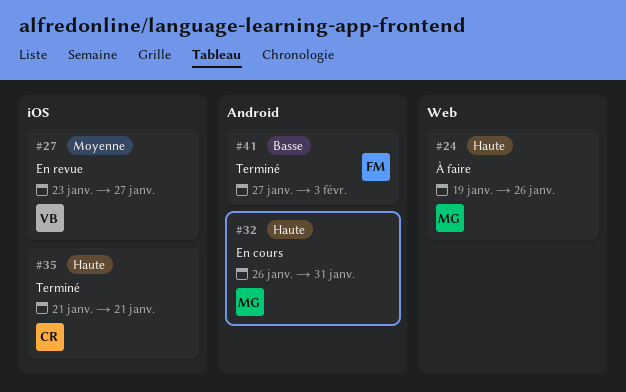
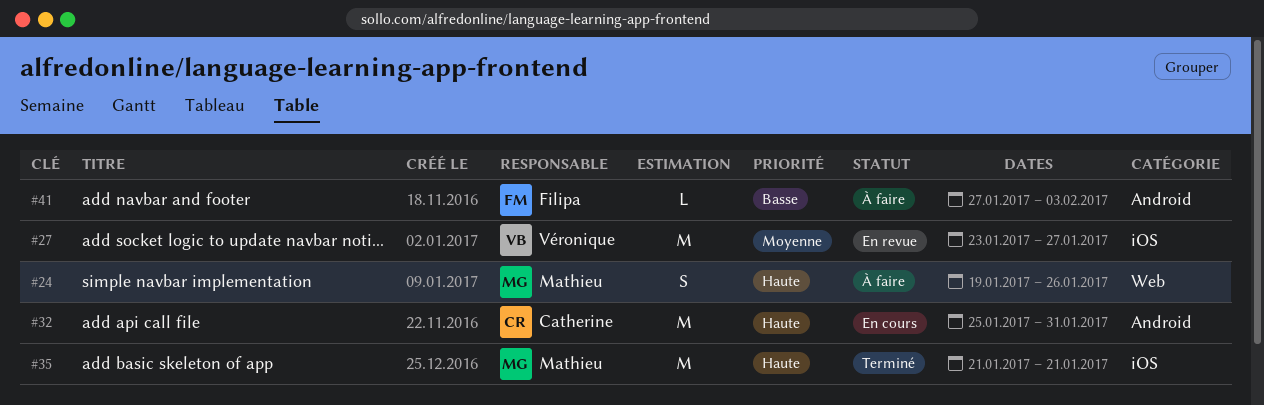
#32, owner: Mathieu -> Catherine
#32, start: Jan 26 -> Jan 25
#35, owner: Catherine -> Mathieu
#41, status: Terminé -> À faire

